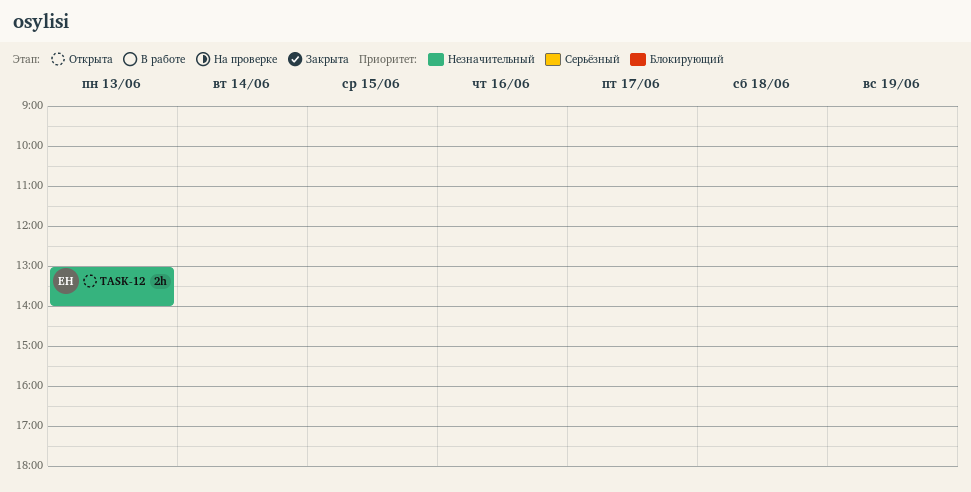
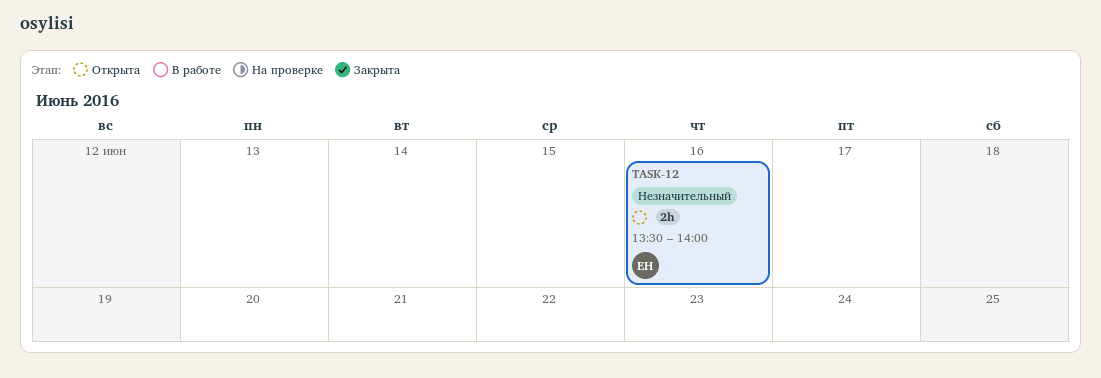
TASK-12, day: Jun 13 -> Jun 16
TASK-12, begins: 13:00 -> 13:30

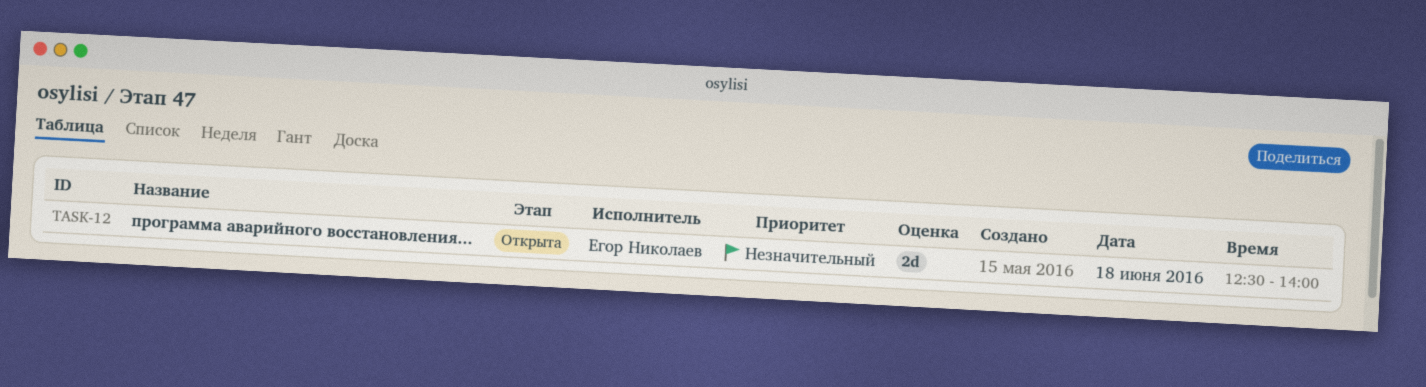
TASK-12, estimate: 2h -> 2d
TASK-12, day: Jun 16 -> Jun 18
TASK-12, begins: 13:30 -> 12:30

